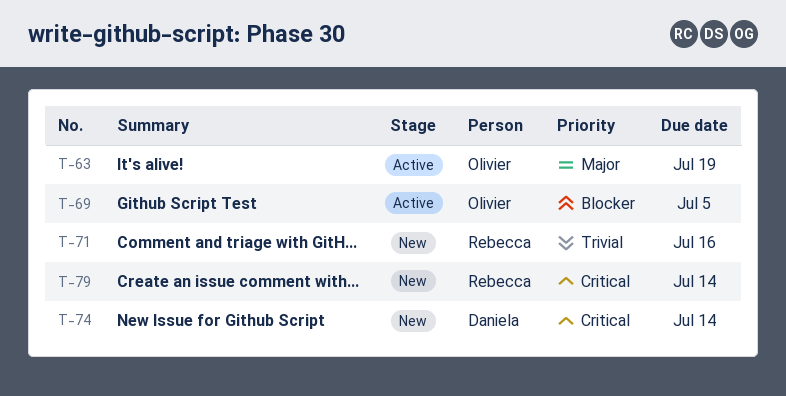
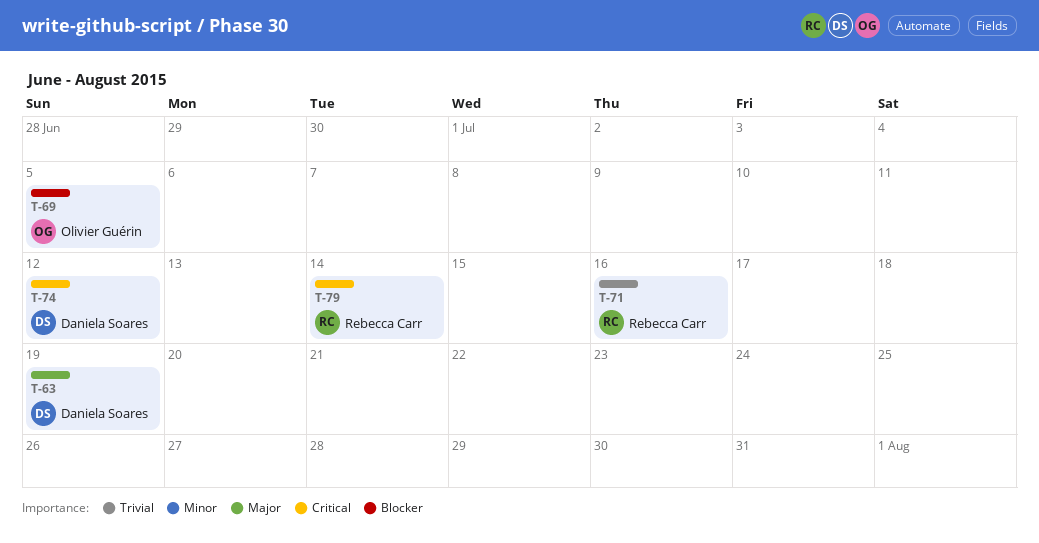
T-63, owner: Olivier Guérin -> Daniela Soares
T-74, due: Jul 14 -> Jul 12

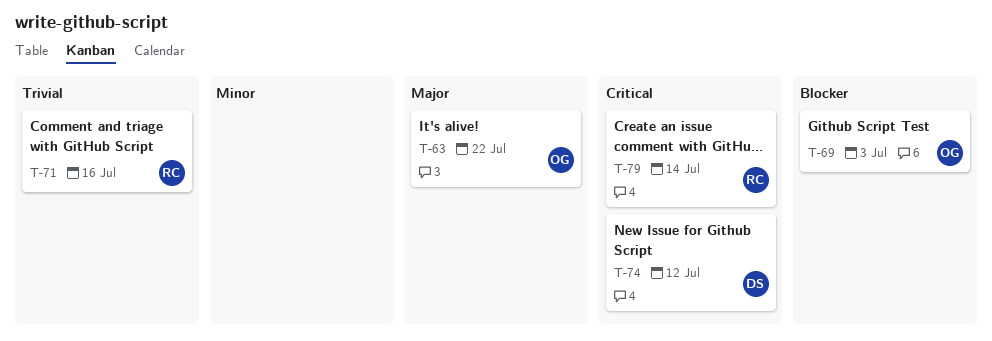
T-63, owner: Daniela Soares -> Olivier Guérin
T-63, due: Jul 19 -> Jul 22
T-69, due: Jul 5 -> Jul 3

